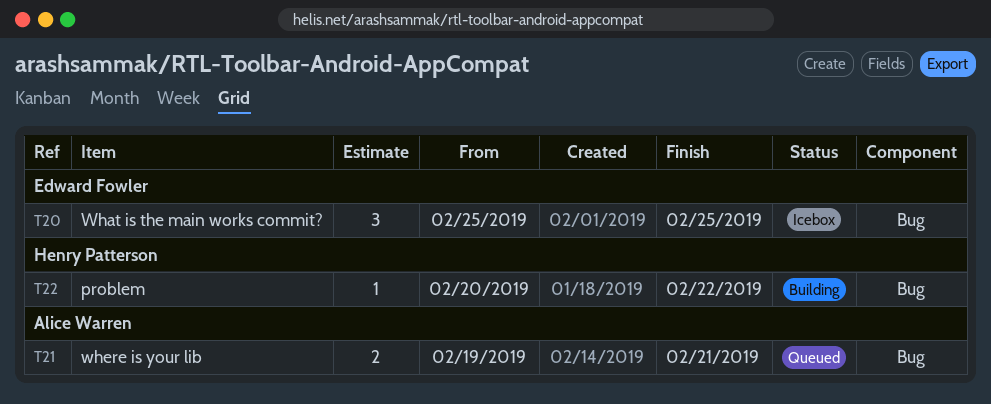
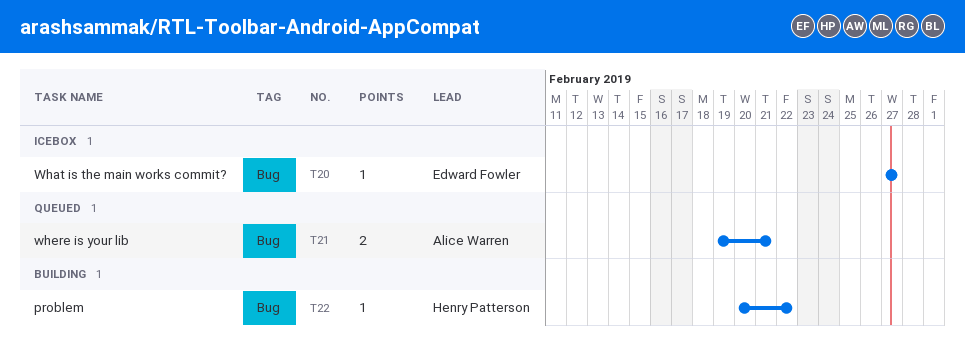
T20, estimate: 3 -> 1
T20, start: Feb 25 -> Feb 27
T20, due: Feb 25 -> Feb 27

